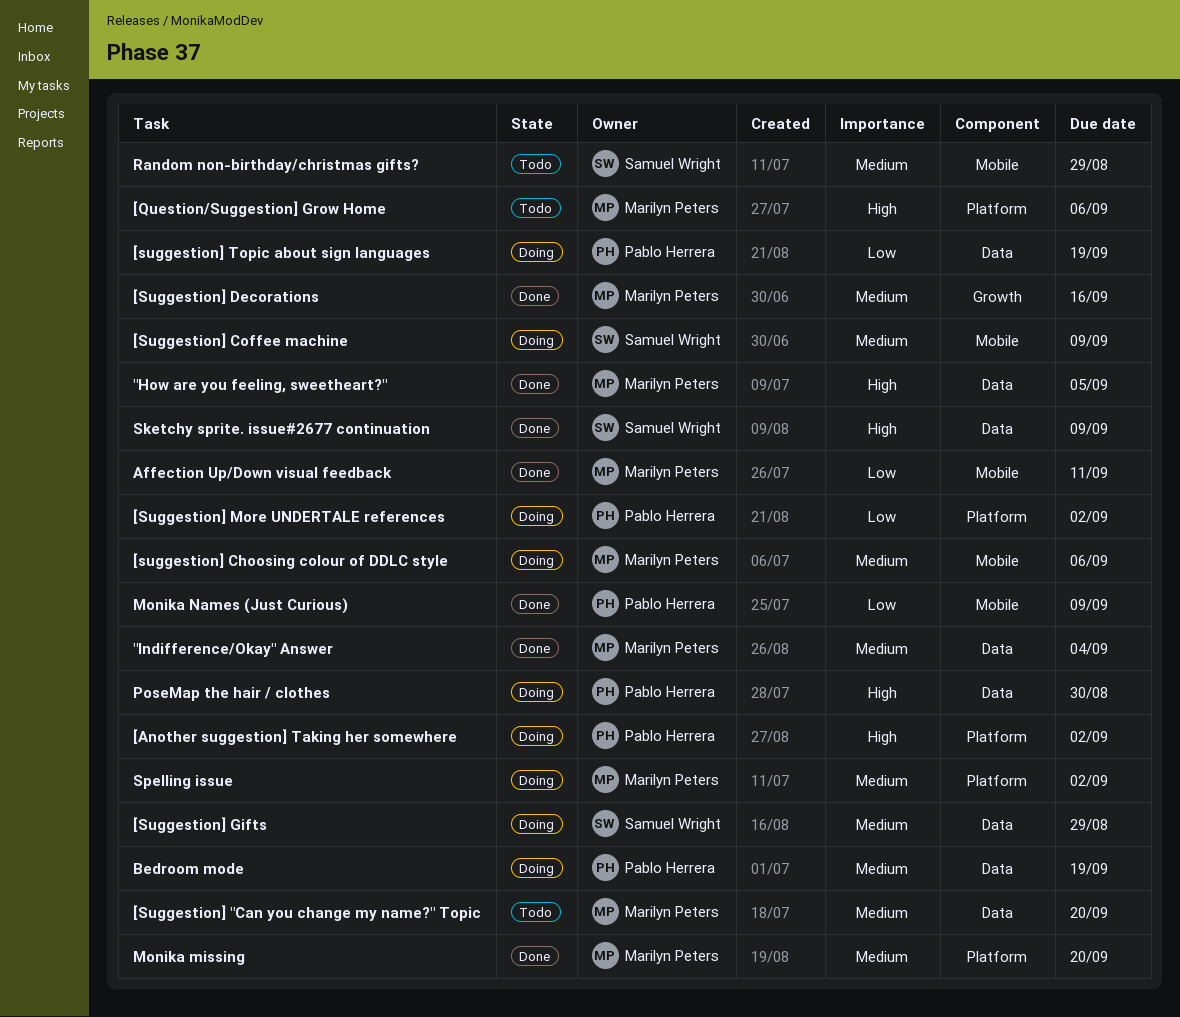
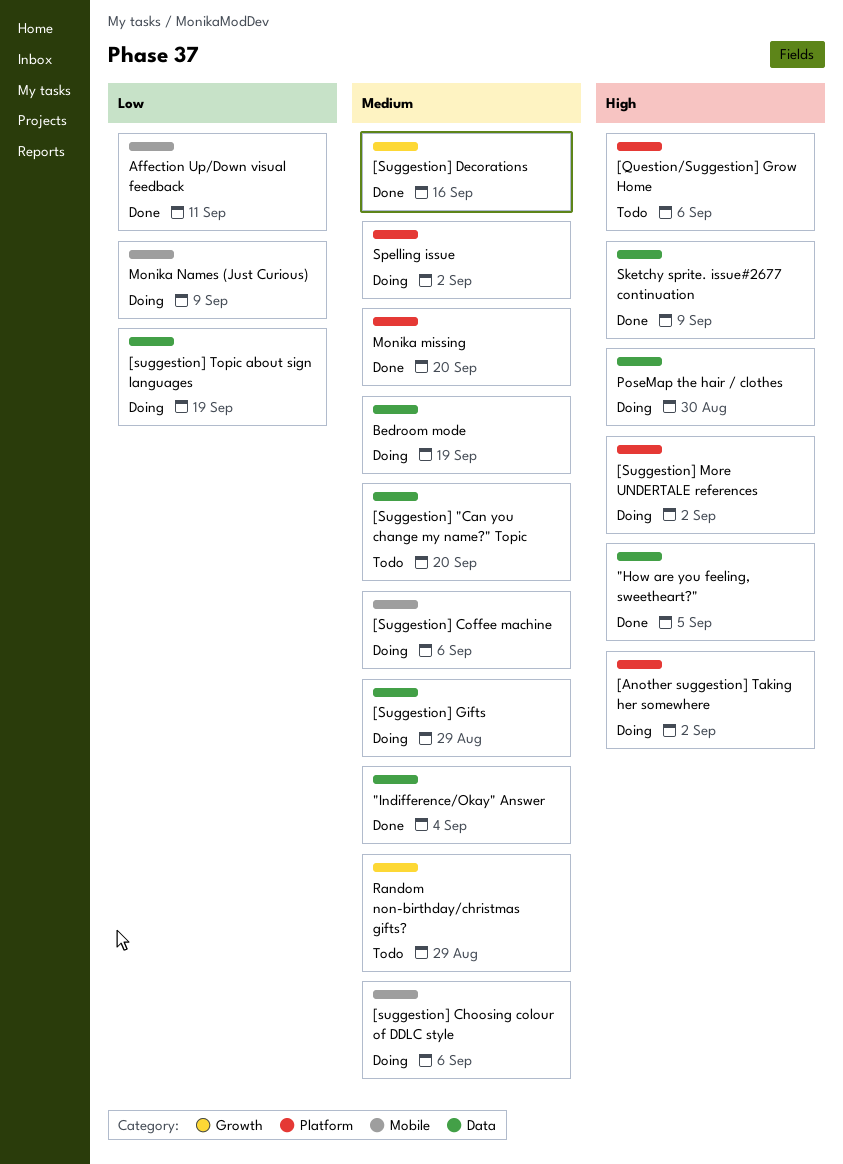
[Suggestion] Coffee machine, due: Sep 9 -> Sep 6
[Suggestion] More UNDERTALE references, priority: Low -> High
Monika Names (Just Curious), status: Done -> Doing
Random non-birthday/christmas gifts?, label: Mobile -> Growth

